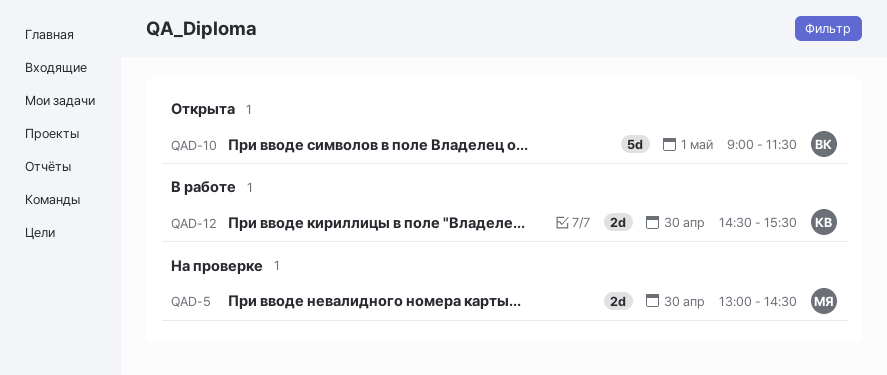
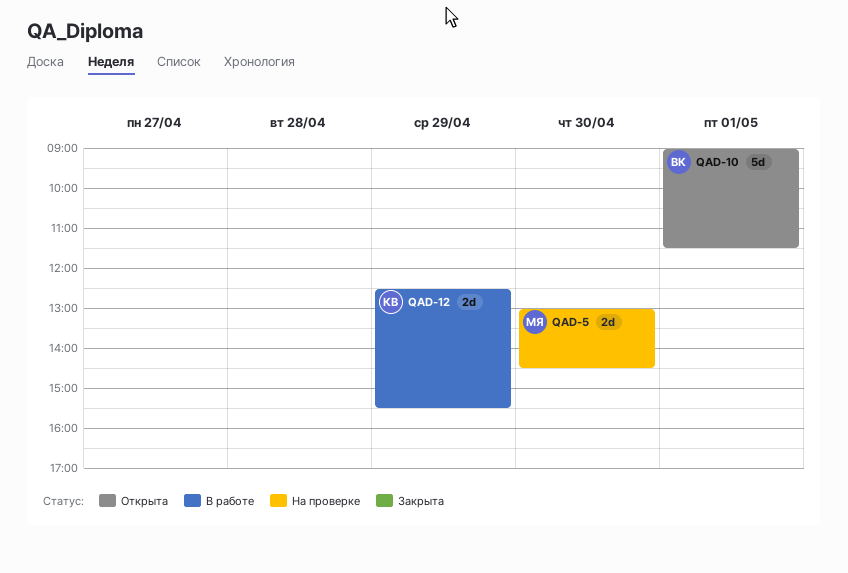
QAD-12, day: Apr 30 -> Apr 29
QAD-12, begins: 14:30 -> 12:30

